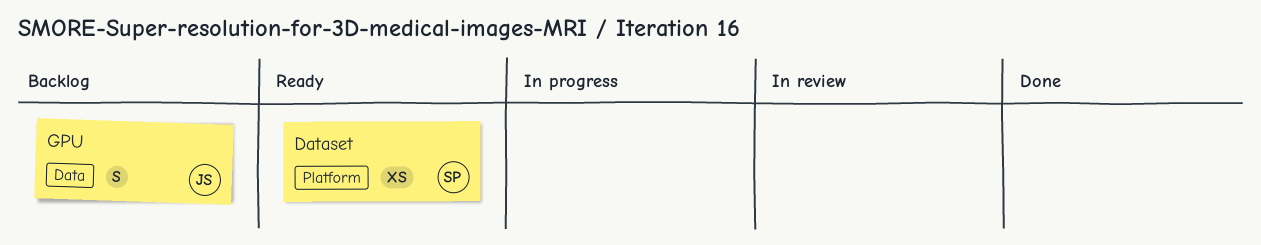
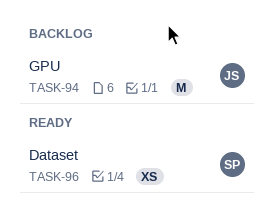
GPU, estimate: S -> M

